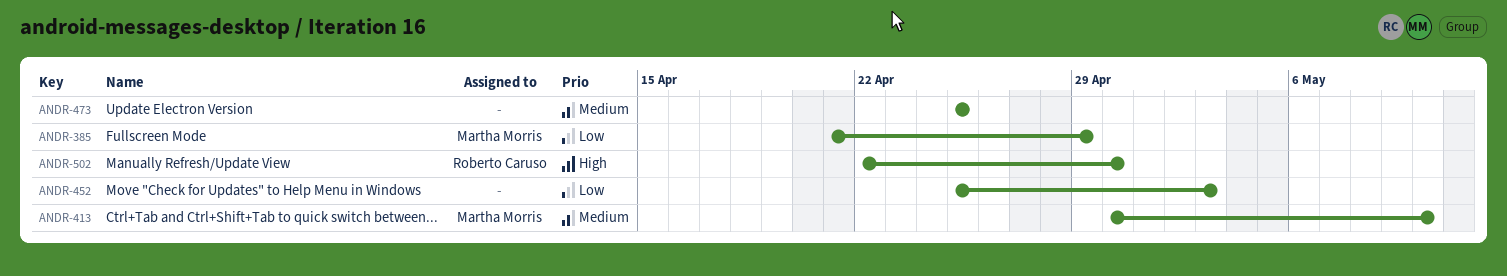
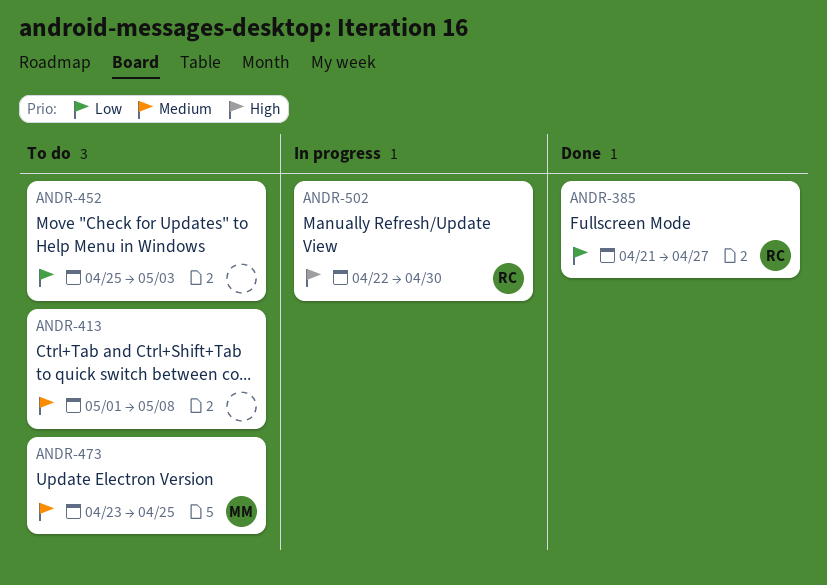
ANDR-385, owner: Martha Morris -> Roberto Caruso
ANDR-385, due: Apr 29 -> Apr 27
ANDR-413, owner: Martha Morris -> none
ANDR-413, start: Apr 30 -> May 1
ANDR-413, due: May 10 -> May 8
ANDR-473, owner: none -> Martha Morris
ANDR-473, start: Apr 25 -> Apr 23

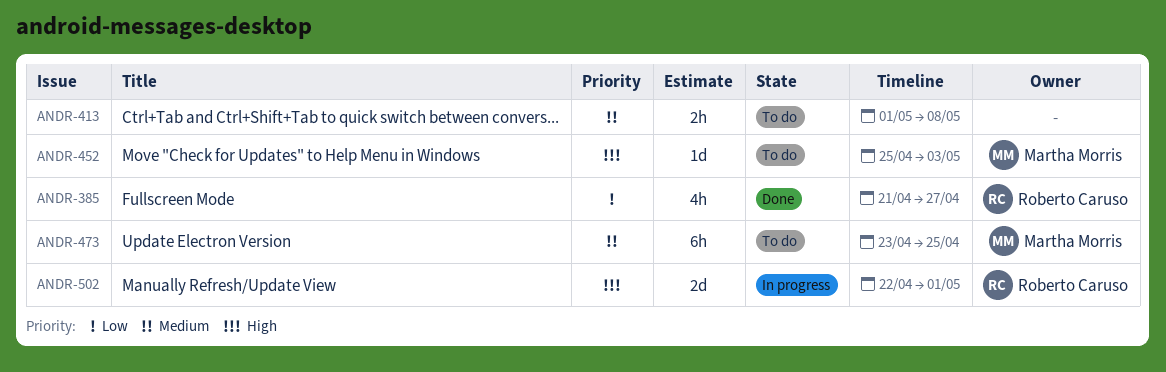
ANDR-452, owner: none -> Martha Morris
ANDR-452, priority: Low -> High
ANDR-502, due: Apr 30 -> May 1

